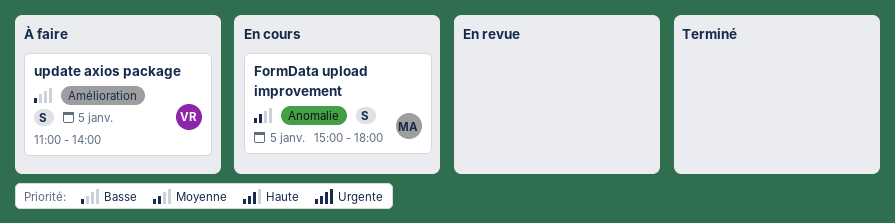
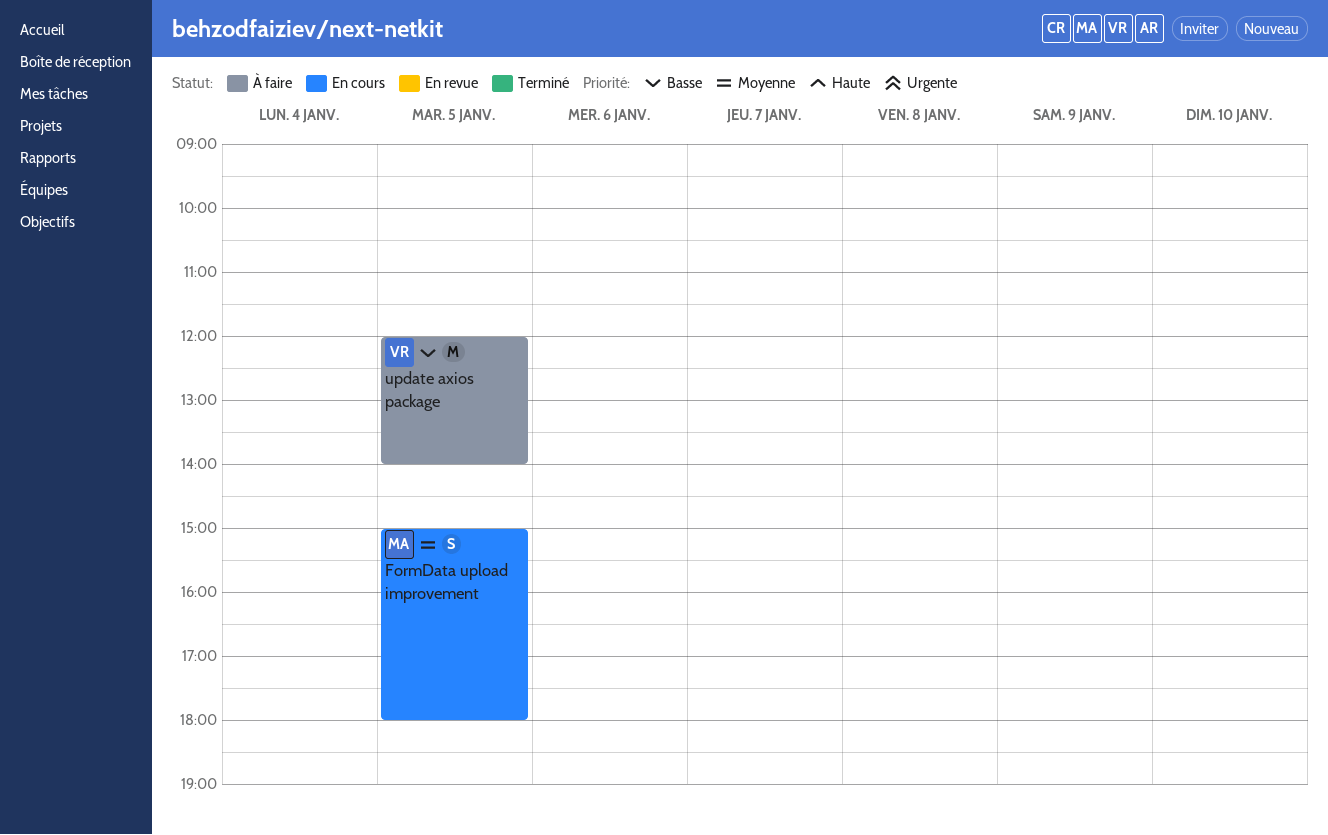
update axios package, estimate: S -> M
update axios package, begins: 11:00 -> 12:00

